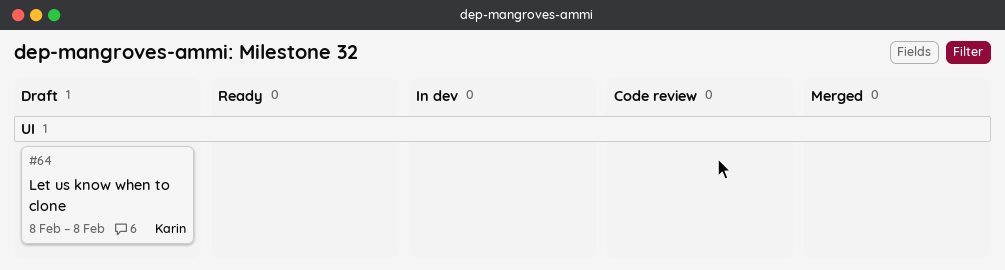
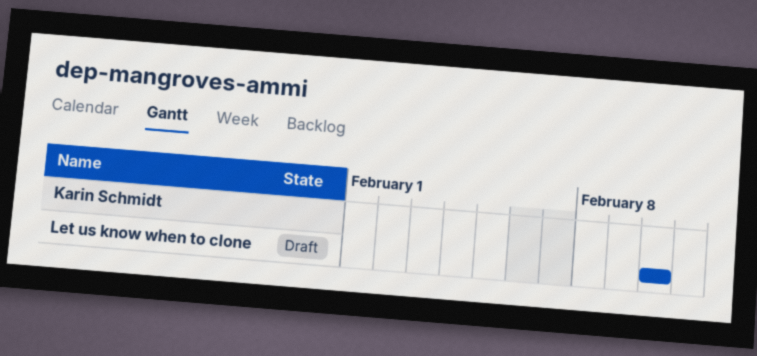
Let us know when to clone, start: Feb 8 -> Feb 10
Let us know when to clone, due: Feb 8 -> Feb 10

